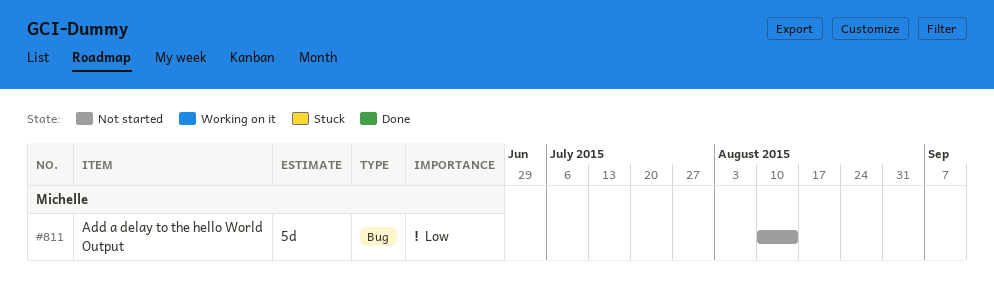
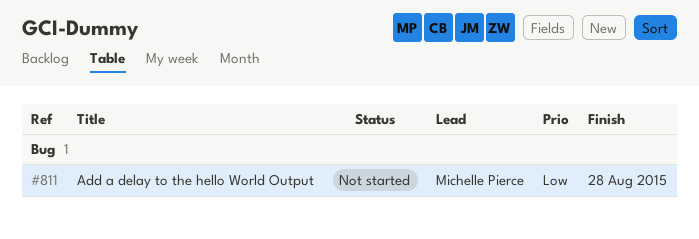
#811, due: Aug 14 -> Aug 28

